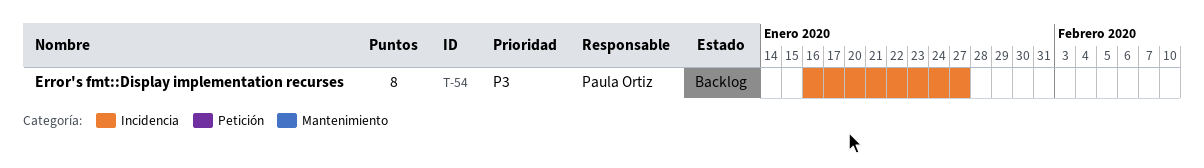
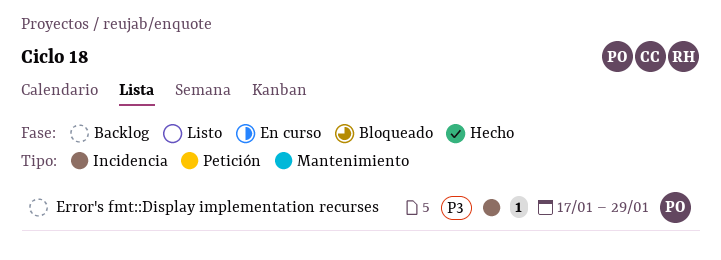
Error's fmt::Display implementation recurses, estimate: 8 -> 1
Error's fmt::Display implementation recurses, start: Jan 16 -> Jan 17
Error's fmt::Display implementation recurses, due: Jan 27 -> Jan 29

